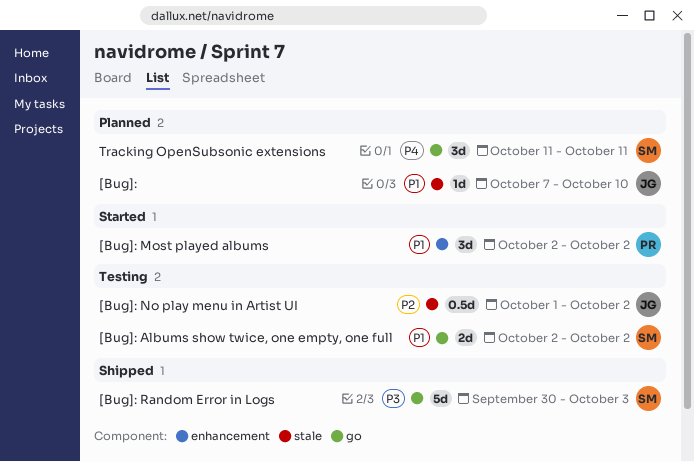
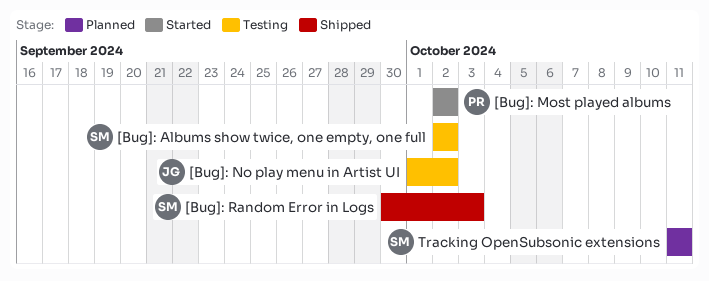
[Bug]:: present -> none

